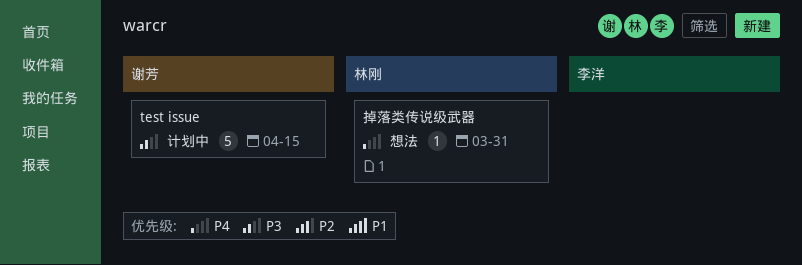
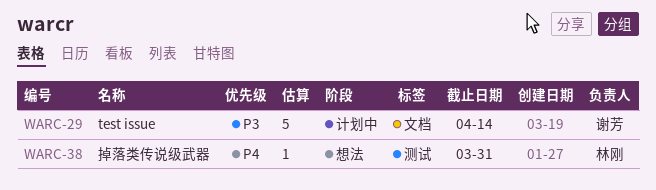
test issue, due: Apr 15 -> Apr 14

